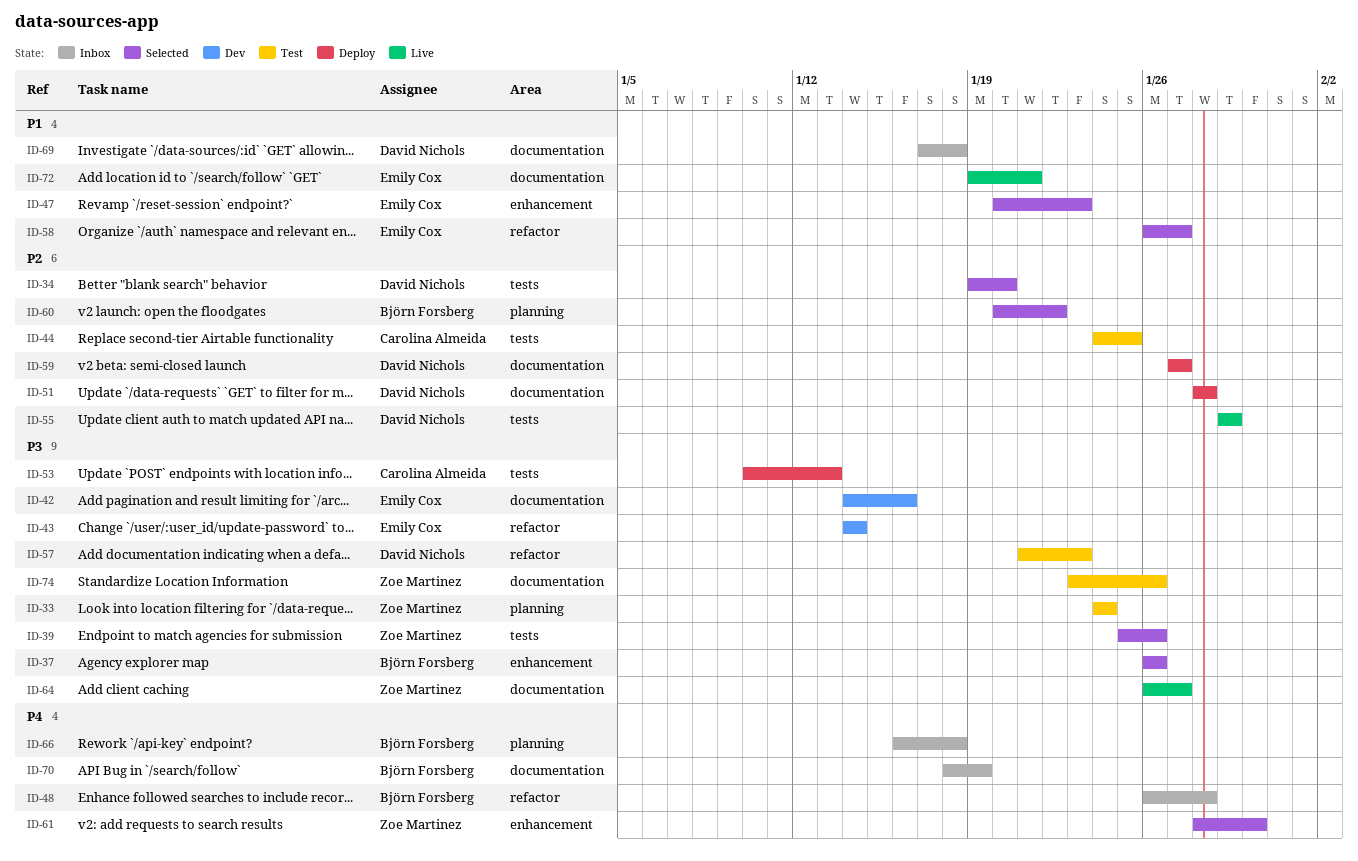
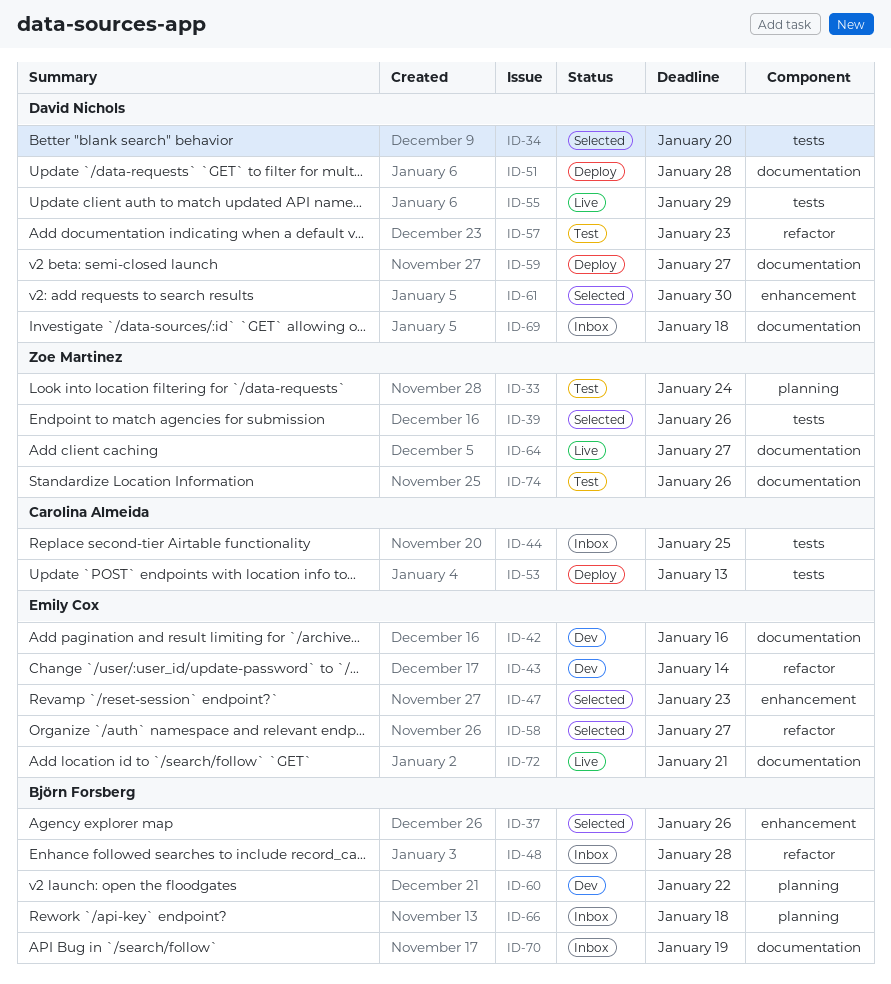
ID-44, status: Test -> Inbox
ID-60, status: Selected -> Dev
ID-61, owner: Zoe Martinez -> David Nichols

